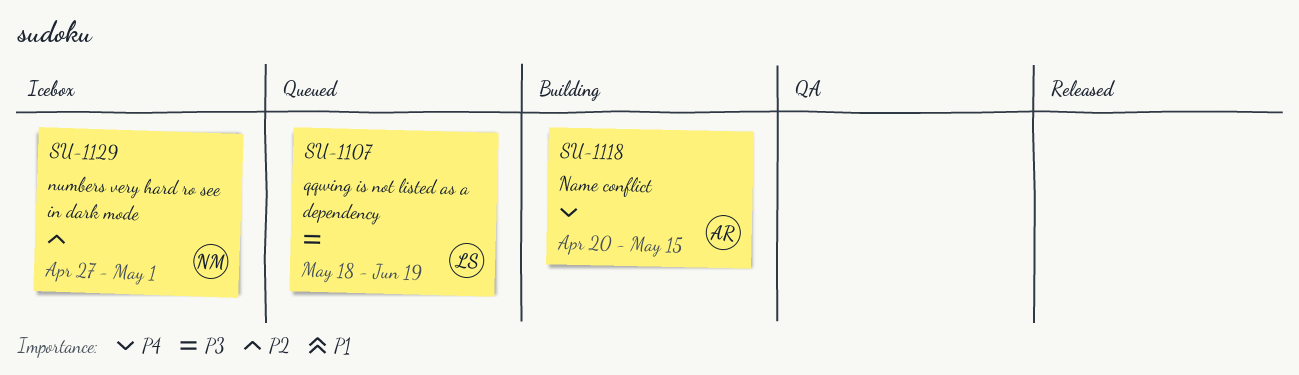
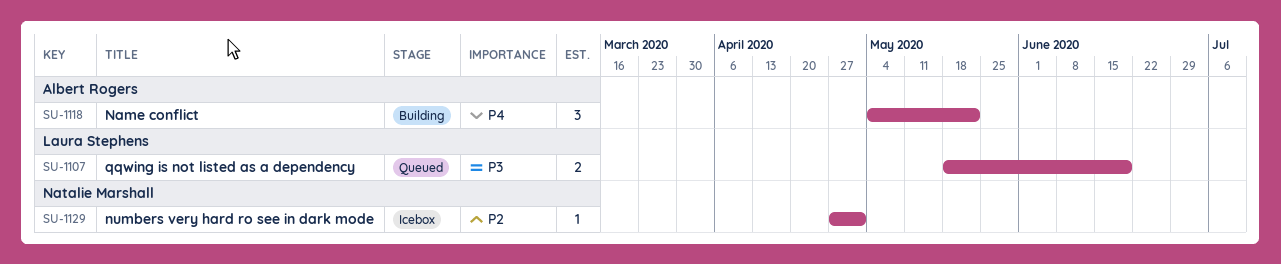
SU-1118, start: Apr 20 -> May 4
SU-1118, due: May 15 -> May 22

